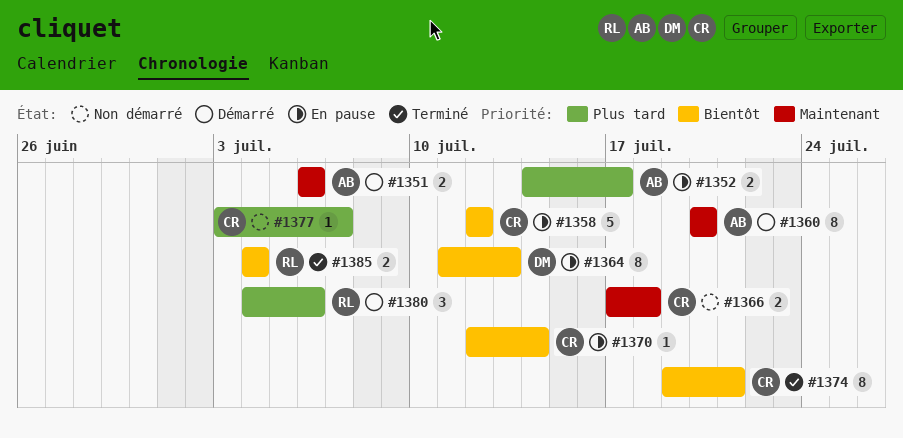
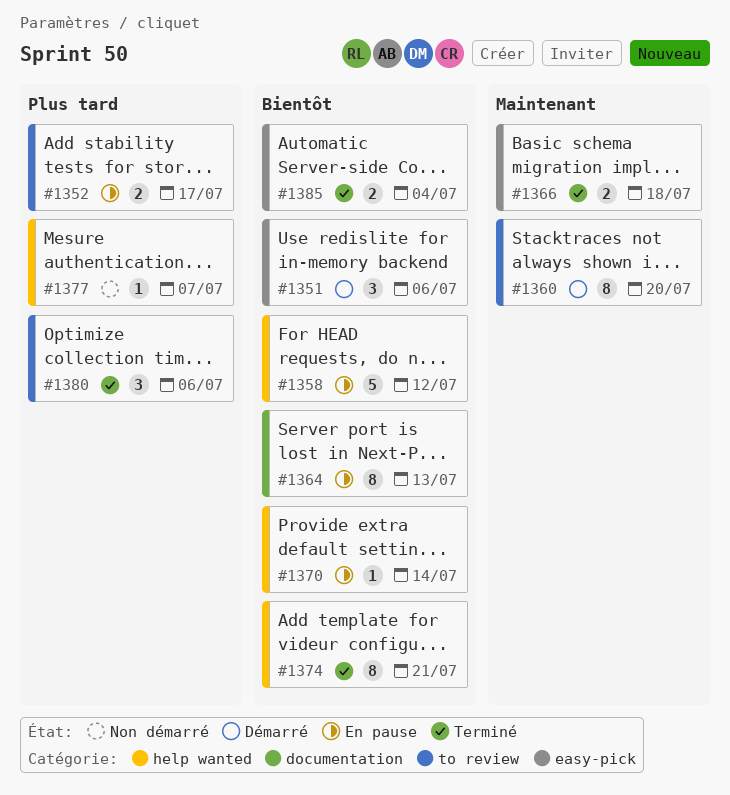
#1351, priority: Maintenant -> Bientôt
#1351, estimate: 2 -> 3
#1366, status: Non démarré -> Terminé
#1380, status: Démarré -> Terminé

